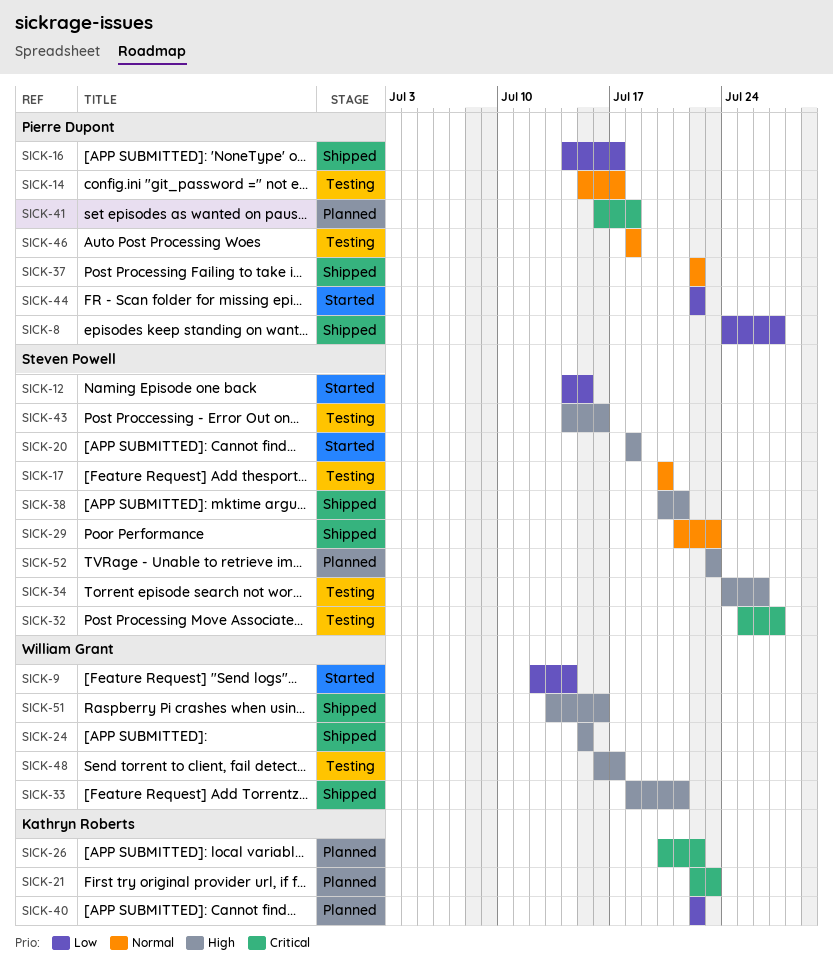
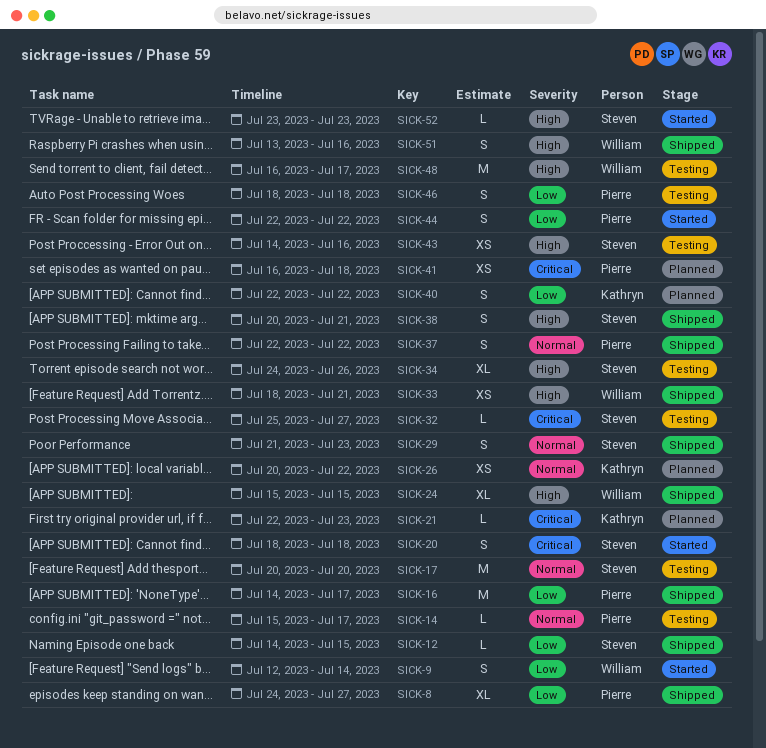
SICK-12, status: Started -> Shipped
SICK-20, priority: High -> Critical
SICK-26, priority: Critical -> Normal
SICK-46, priority: Normal -> Low
SICK-52, status: Planned -> Started

